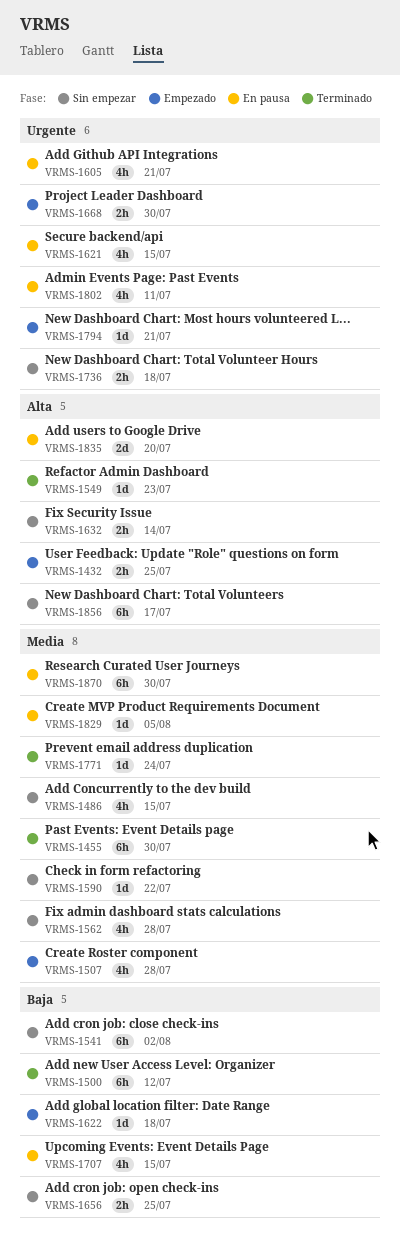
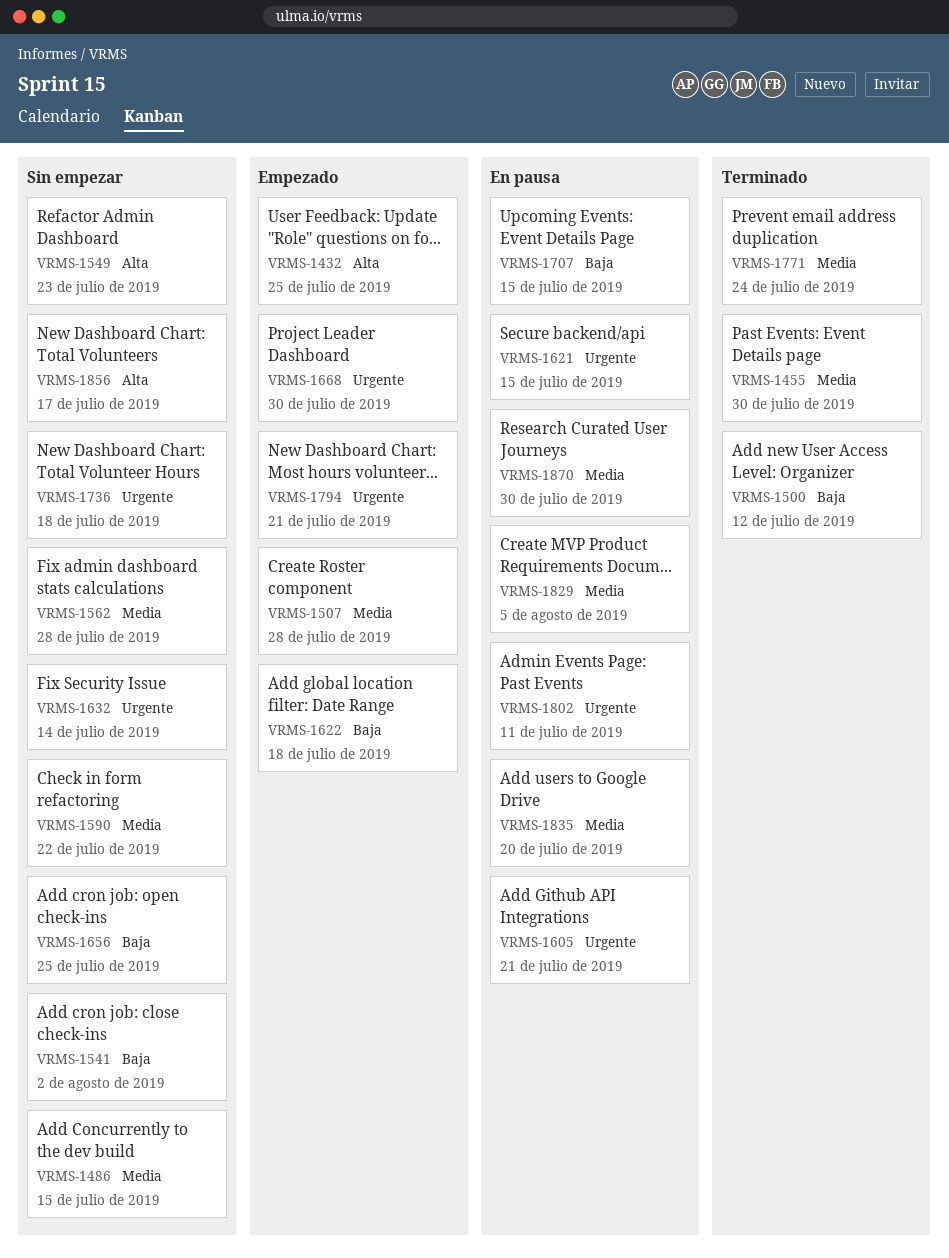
VRMS-1549, status: Terminado -> Sin empezar
VRMS-1632, priority: Alta -> Urgente
VRMS-1835, priority: Alta -> Media

